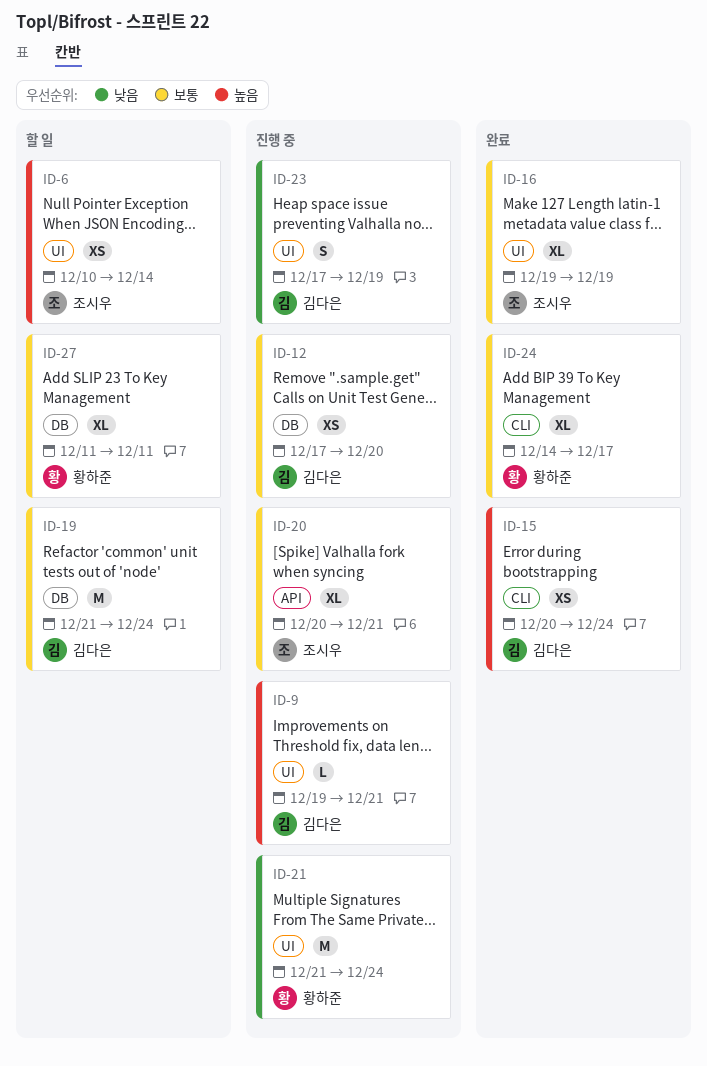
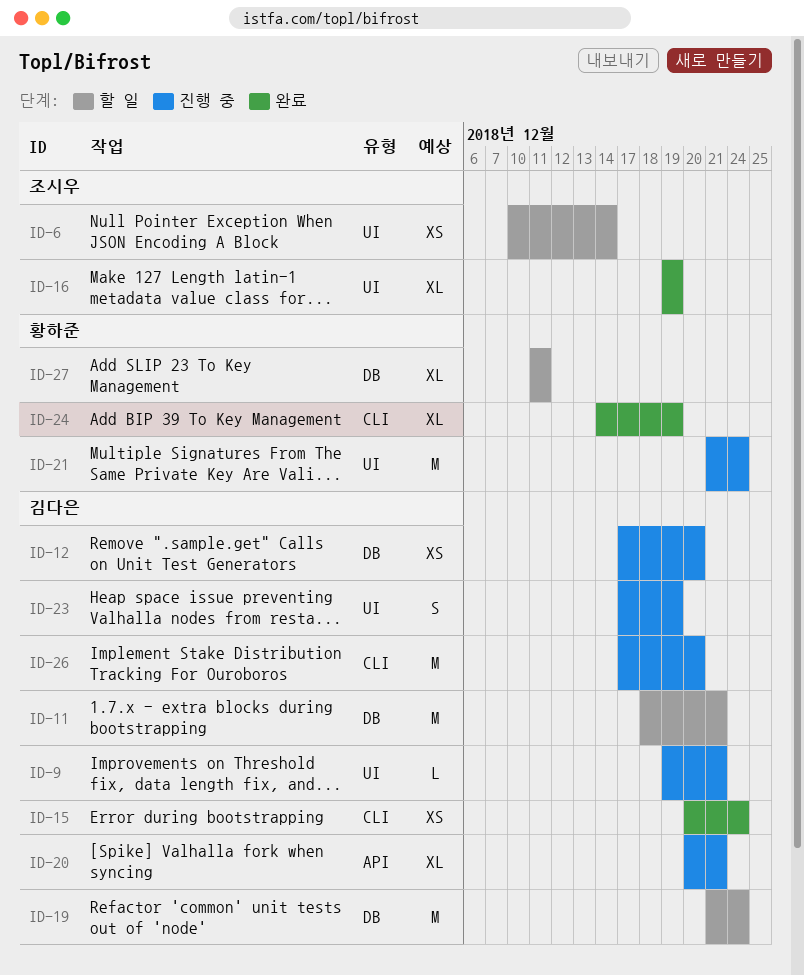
ID-11: none -> present
ID-20, owner: 조시우 -> 김다은
ID-24, due: Dec 17 -> Dec 19
ID-26: none -> present

